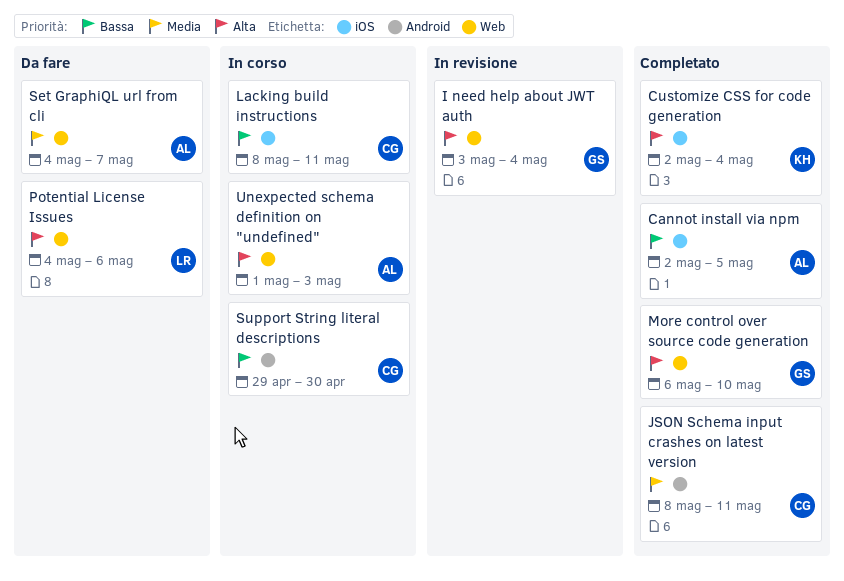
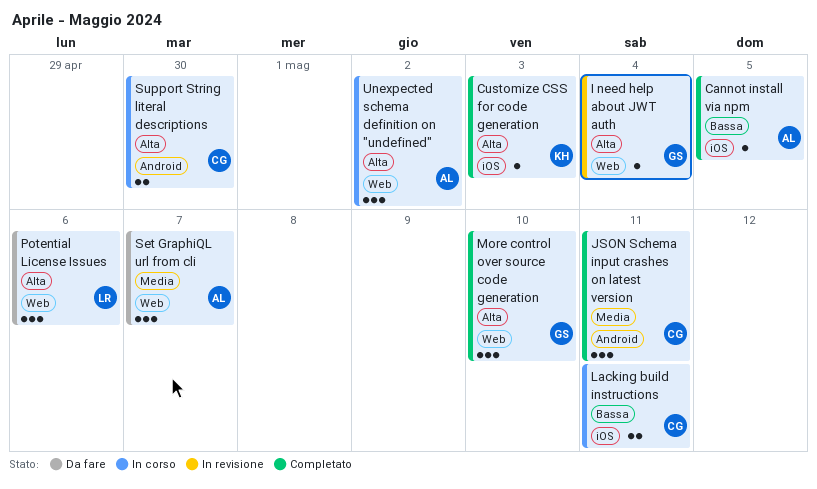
Customize CSS for code generation, due: May 4 -> May 3
Support String literal descriptions, priority: Bassa -> Alta
Unexpected schema definition on "undefined", due: May 3 -> May 2

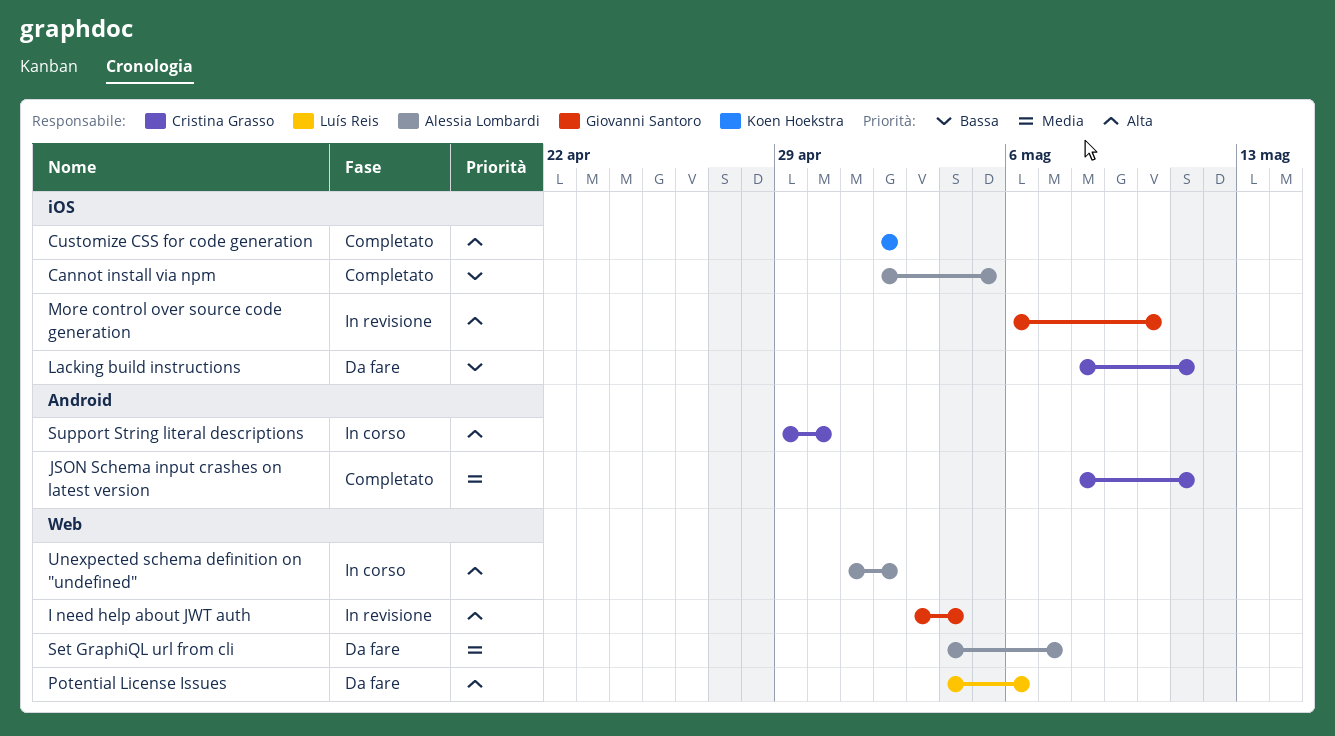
Customize CSS for code generation, due: May 3 -> May 2
Lacking build instructions, status: In corso -> Da fare
More control over source code generation, status: Completato -> In revisione
More control over source code generation, label: Web -> iOS

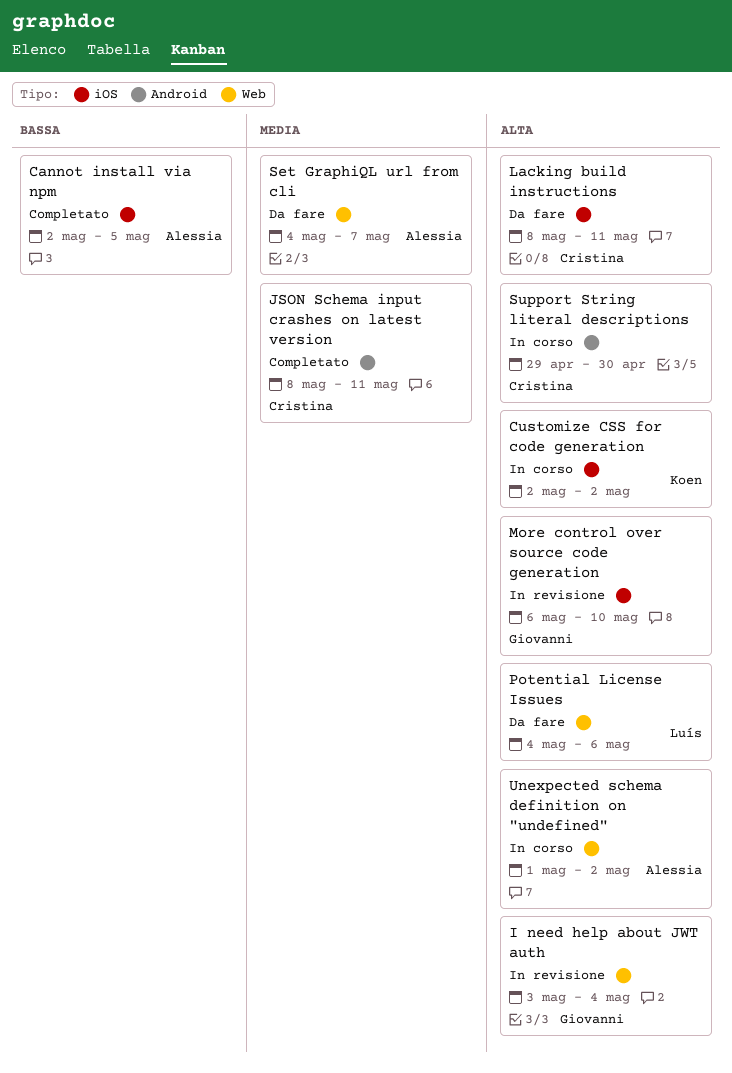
Customize CSS for code generation, status: Completato -> In corso
Lacking build instructions, priority: Bassa -> Alta

